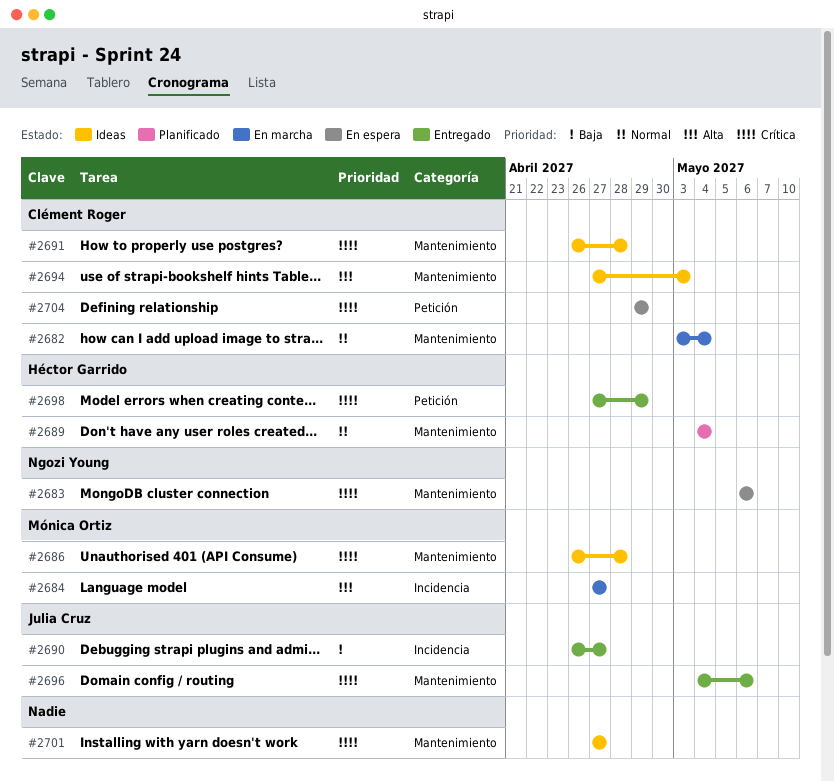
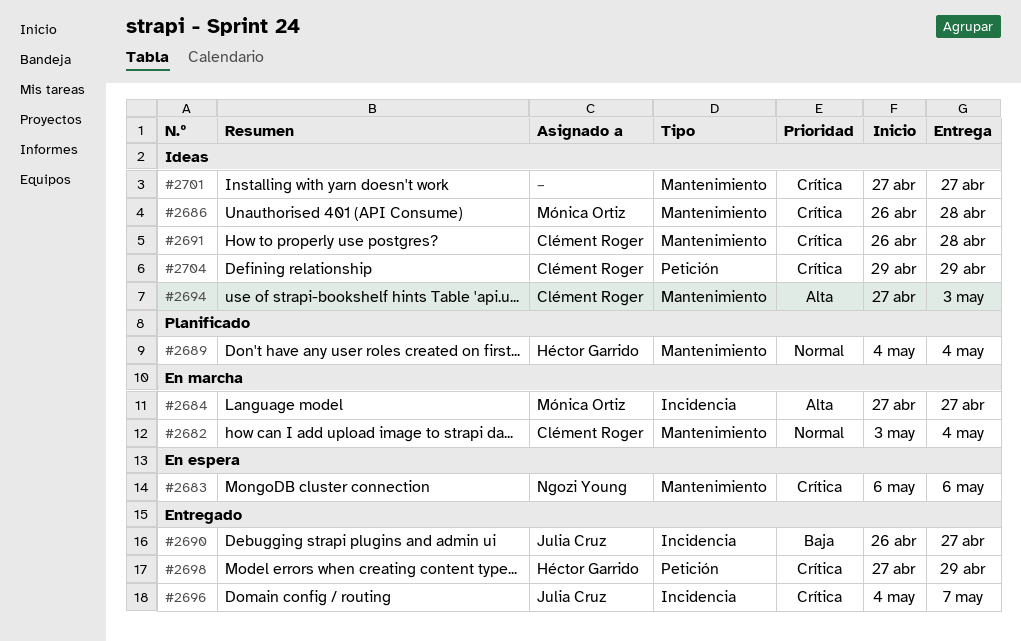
#2696, label: Mantenimiento -> Incidencia
#2696, due: May 6 -> May 7
#2704, status: En espera -> Ideas

